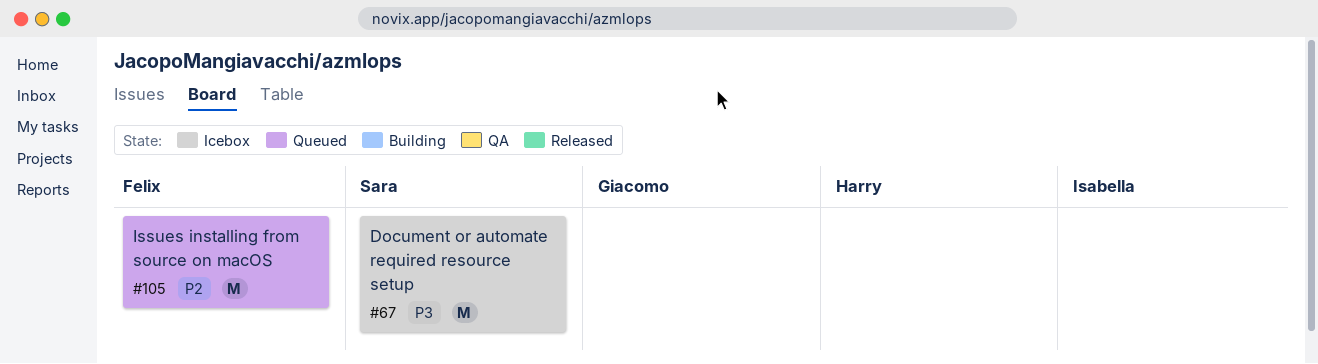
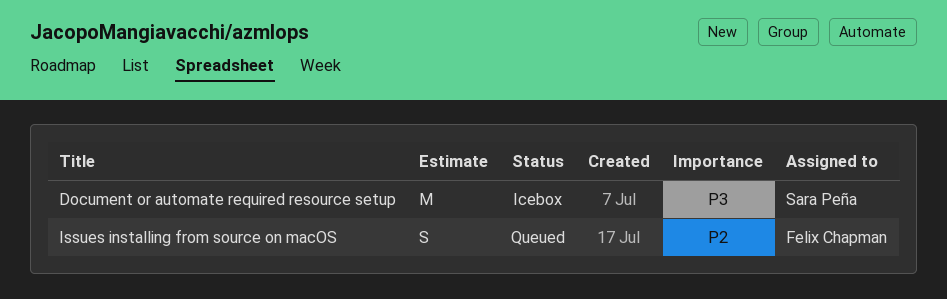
Issues installing from source on macOS, estimate: M -> S

